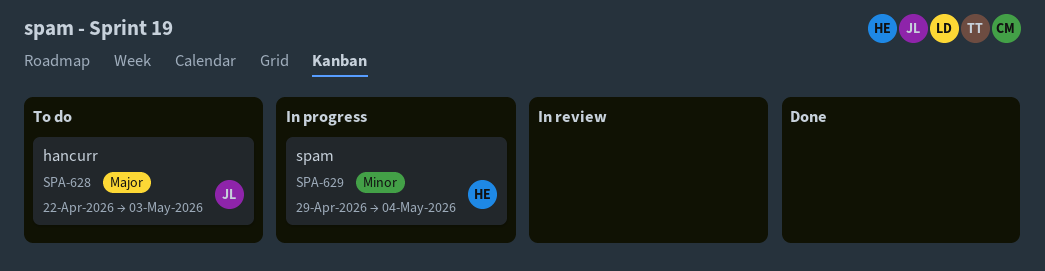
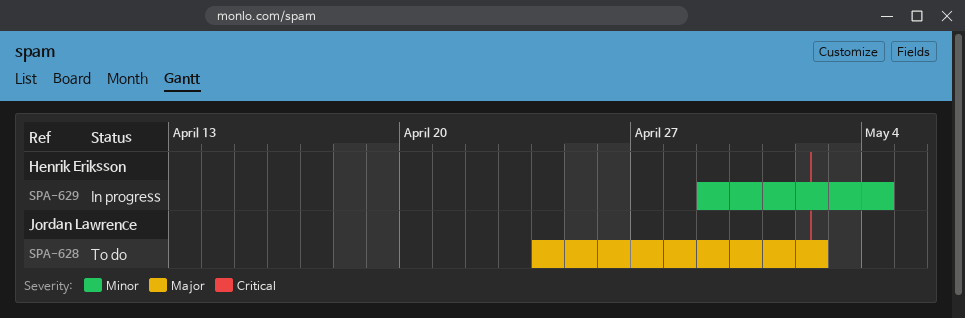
SPA-628, start: Apr 22 -> Apr 24
SPA-628, due: May 3 -> May 2

